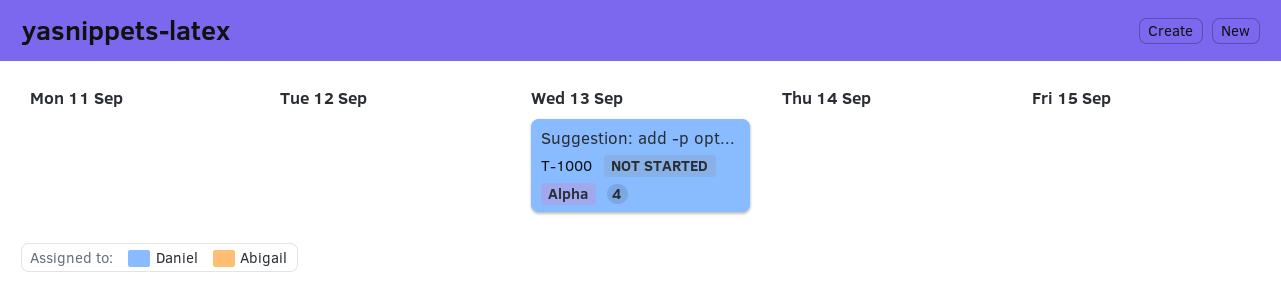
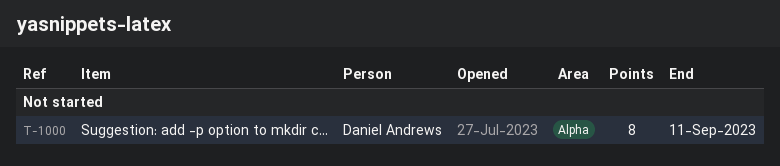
T-1000, estimate: 4 -> 8
T-1000, due: Sep 13 -> Sep 11

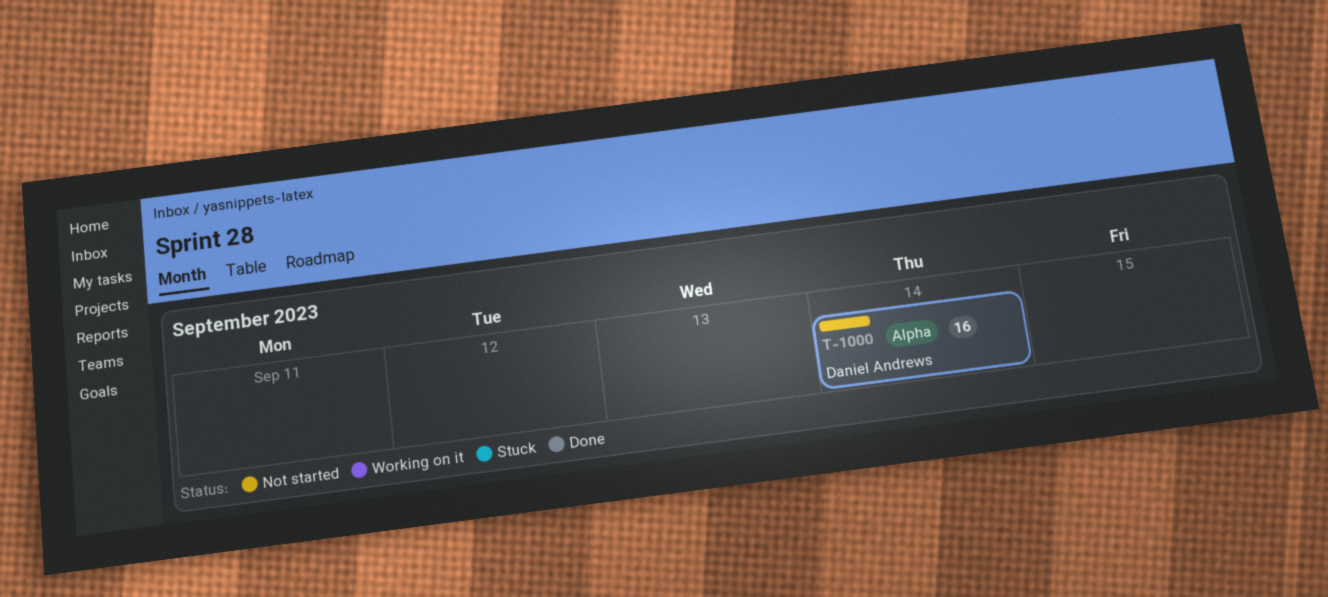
T-1000, estimate: 8 -> 16
T-1000, due: Sep 11 -> Sep 14

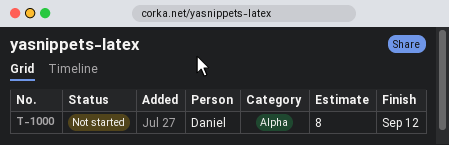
T-1000, estimate: 16 -> 8
T-1000, due: Sep 14 -> Sep 12

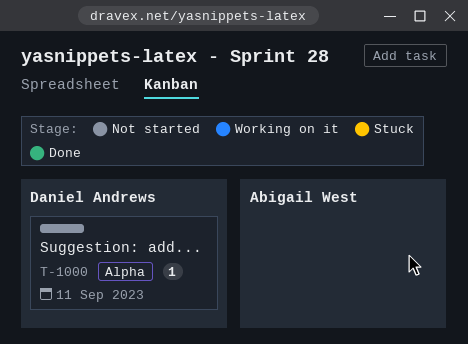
T-1000, estimate: 8 -> 1
T-1000, due: Sep 12 -> Sep 11

